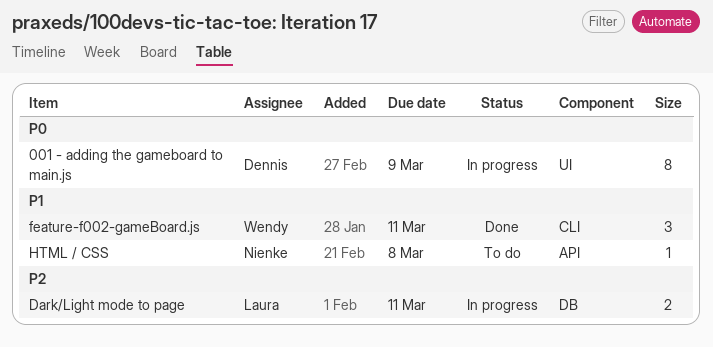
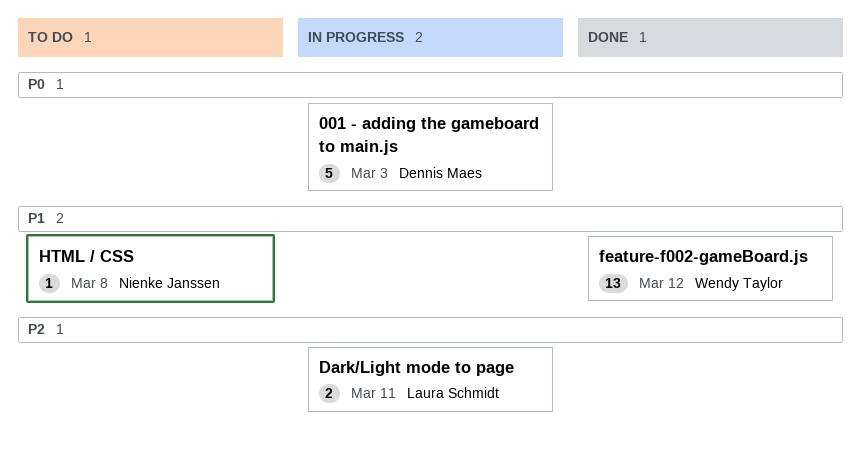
001 - adding the gameboard to main.js, estimate: 8 -> 5
001 - adding the gameboard to main.js, due: Mar 9 -> Mar 3
feature-f002-gameBoard.js, estimate: 3 -> 13
feature-f002-gameBoard.js, due: Mar 11 -> Mar 12

